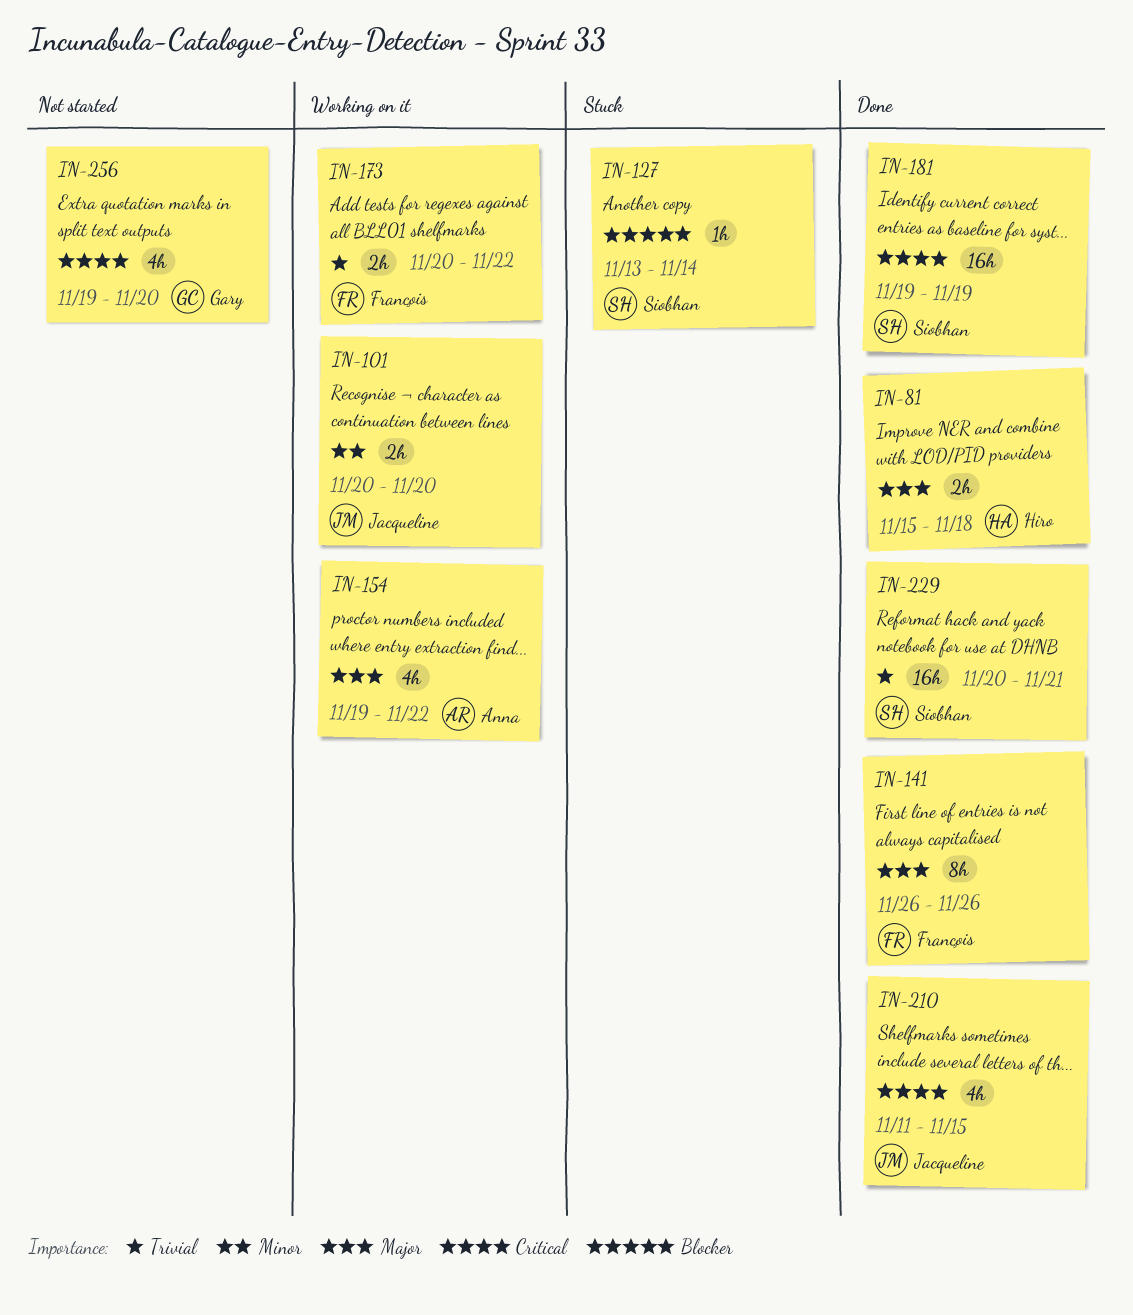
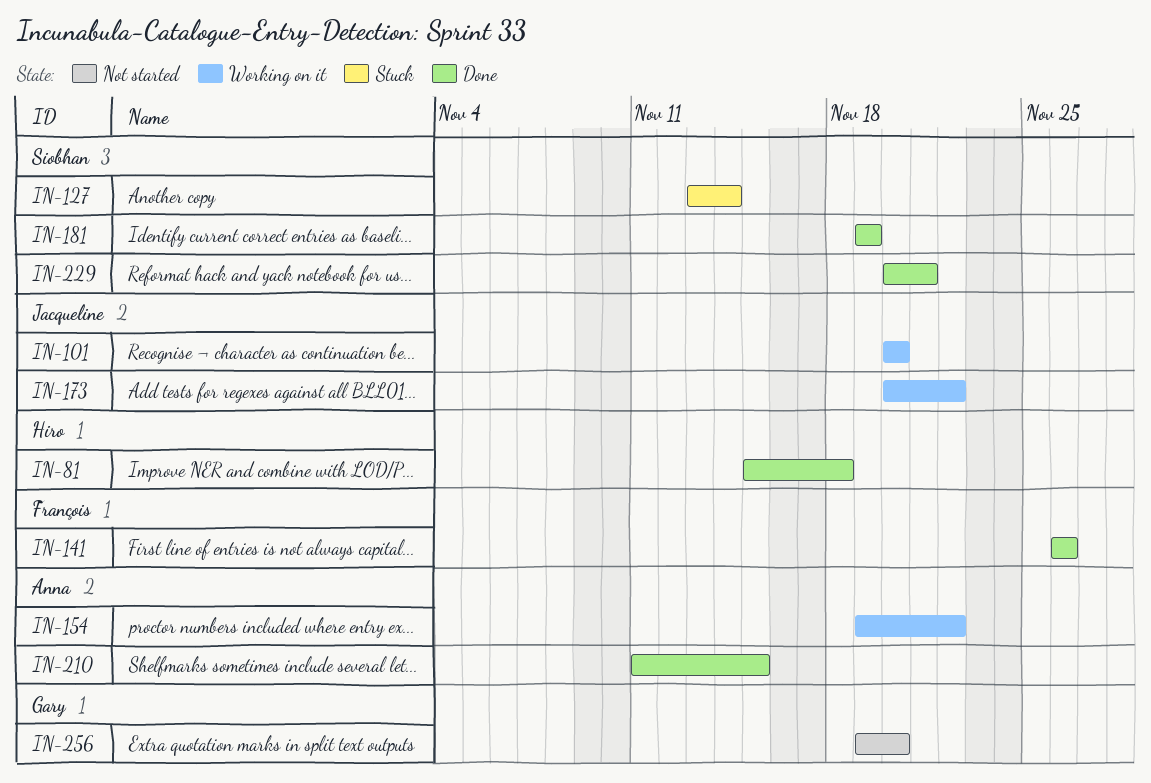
IN-173, owner: François -> Jacqueline
IN-210, owner: Jacqueline -> Anna

